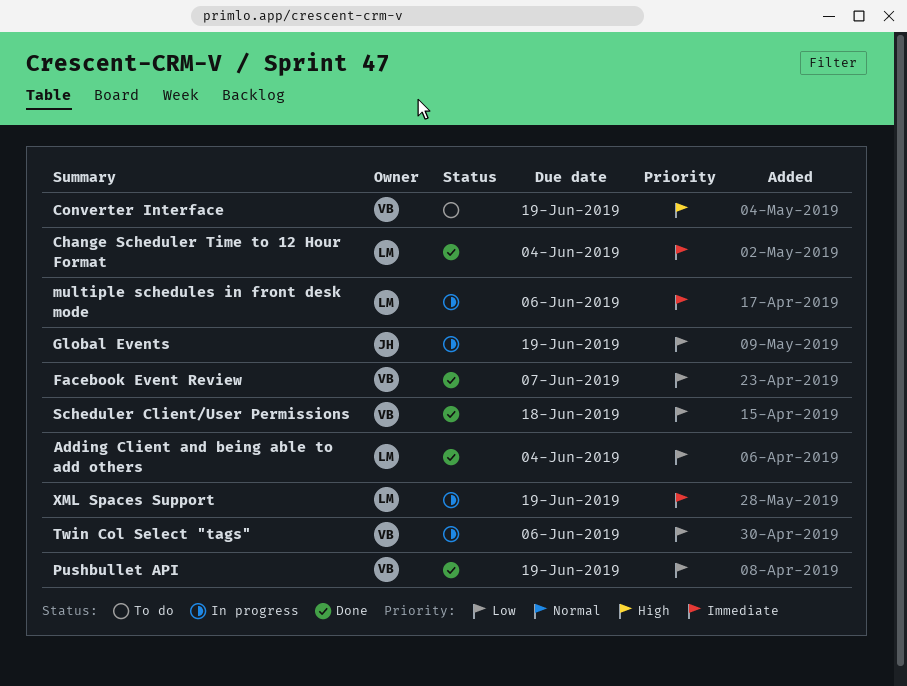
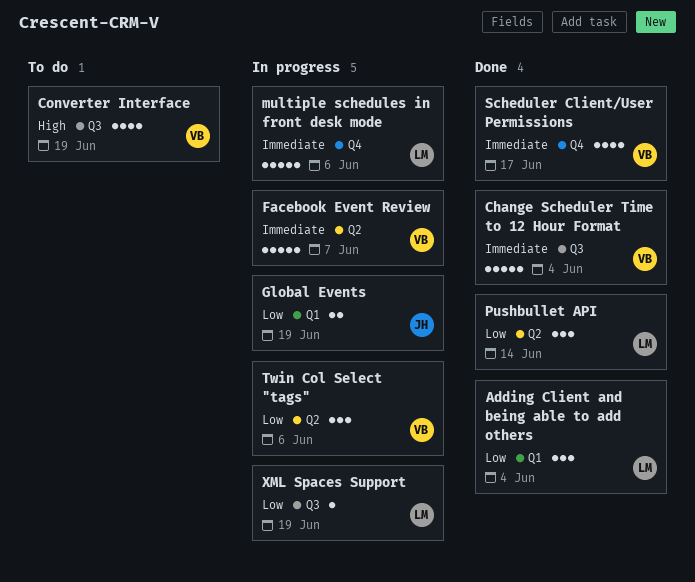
Change Scheduler Time to 12 Hour Format, owner: LM -> VB
Facebook Event Review, status: Done -> In progress
Facebook Event Review, priority: Low -> Immediate
Pushbullet API, owner: VB -> LM
Pushbullet API, due: Jun 19 -> Jun 14
Scheduler Client/User Permissions, priority: Low -> Immediate
Scheduler Client/User Permissions, due: Jun 18 -> Jun 17
XML Spaces Support, priority: Immediate -> Low

